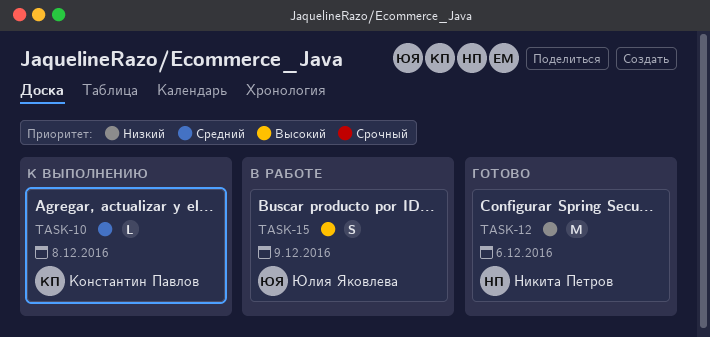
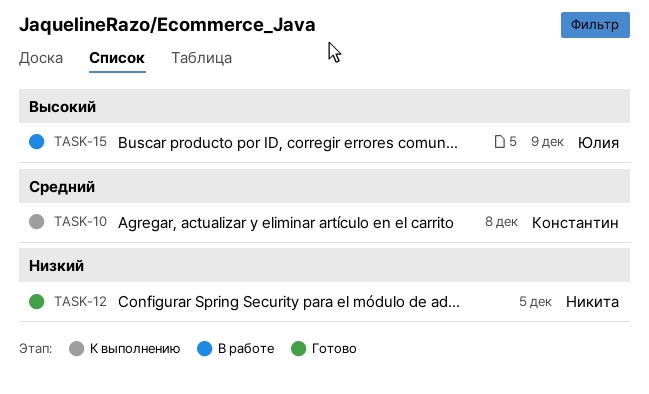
TASK-12, due: Dec 6 -> Dec 5

